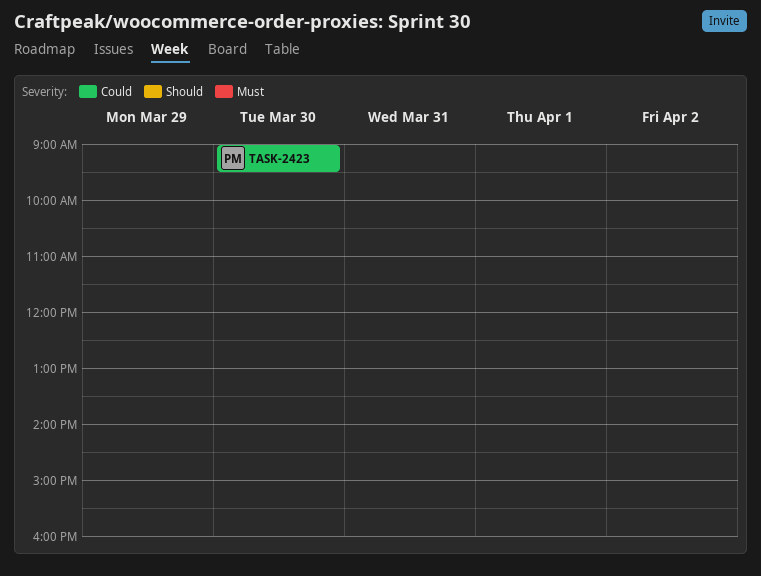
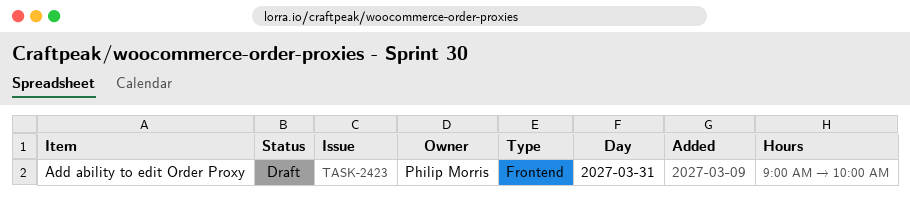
TASK-2423, day: Mar 30 -> Mar 31
TASK-2423, ends: 09:30 -> 10:00

